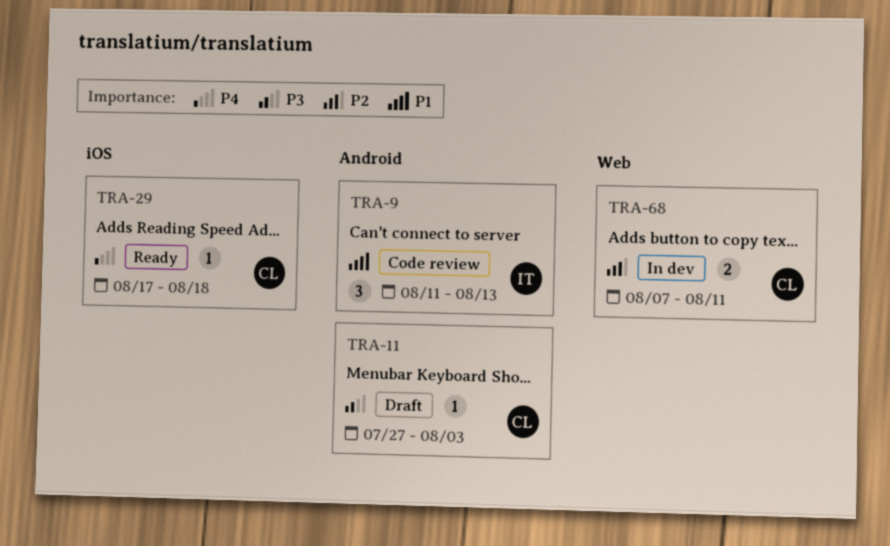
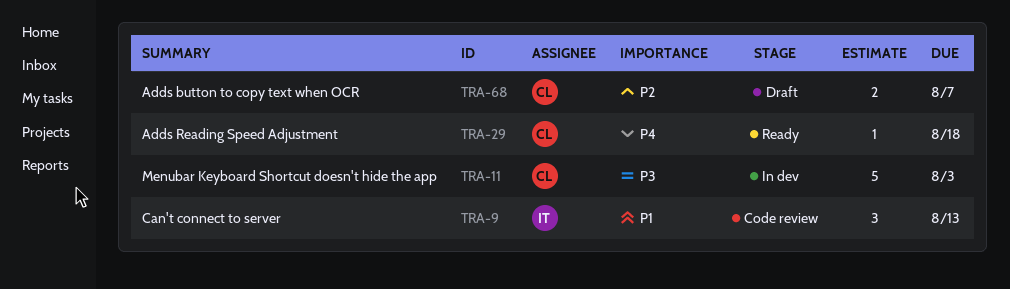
TRA-11, status: Draft -> In dev
TRA-11, estimate: 1 -> 5
TRA-68, status: In dev -> Draft
TRA-68, due: Aug 11 -> Aug 7

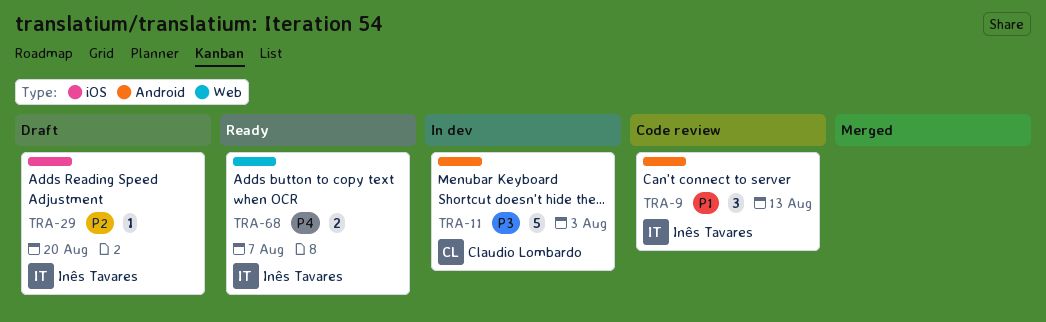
TRA-29, status: Ready -> Draft
TRA-29, owner: Claudio Lombardo -> Inês Tavares
TRA-29, priority: P4 -> P2
TRA-29, due: Aug 18 -> Aug 20
TRA-68, status: Draft -> Ready
TRA-68, owner: Claudio Lombardo -> Inês Tavares
TRA-68, priority: P2 -> P4

